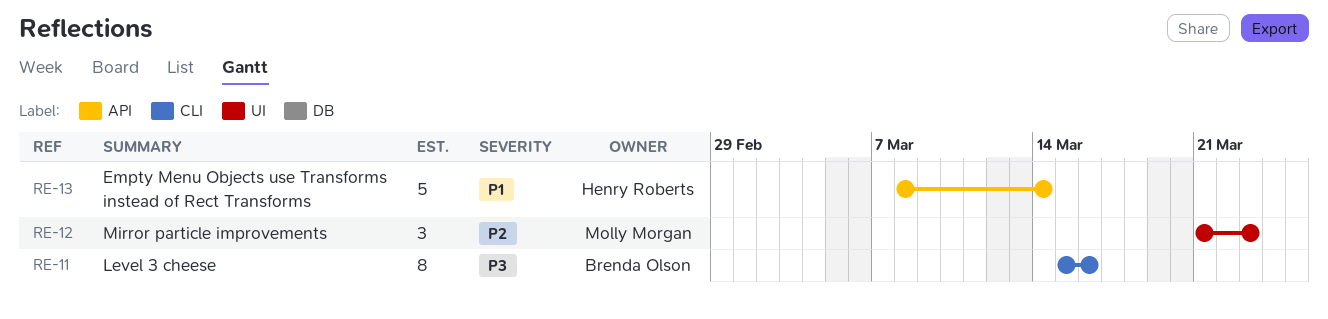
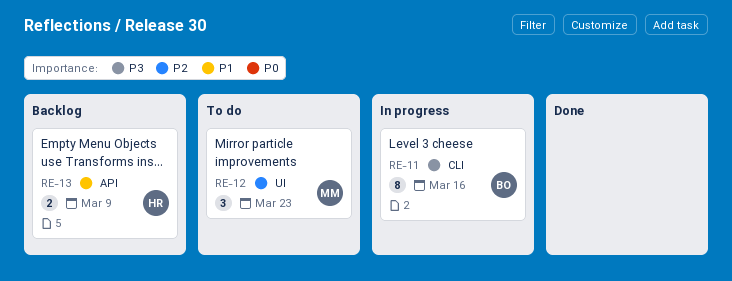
RE-13, estimate: 5 -> 2
RE-13, due: Mar 14 -> Mar 9

